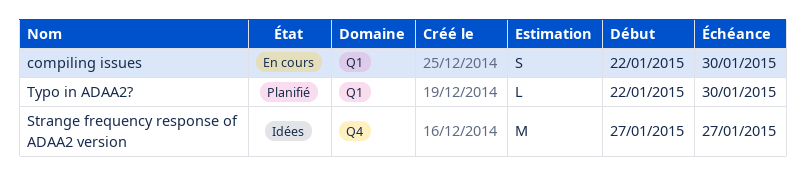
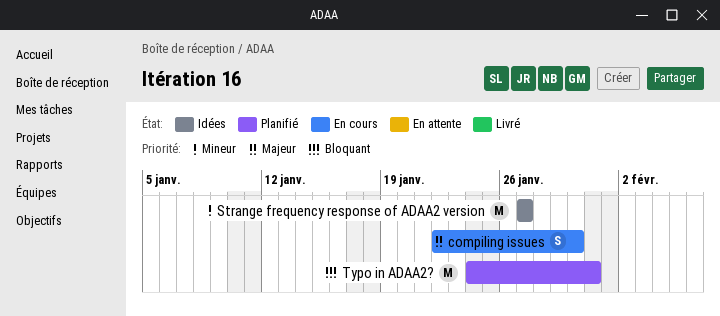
Typo in ADAA2?, estimate: L -> M
Typo in ADAA2?, start: Jan 22 -> Jan 24
Typo in ADAA2?, due: Jan 30 -> Jan 31

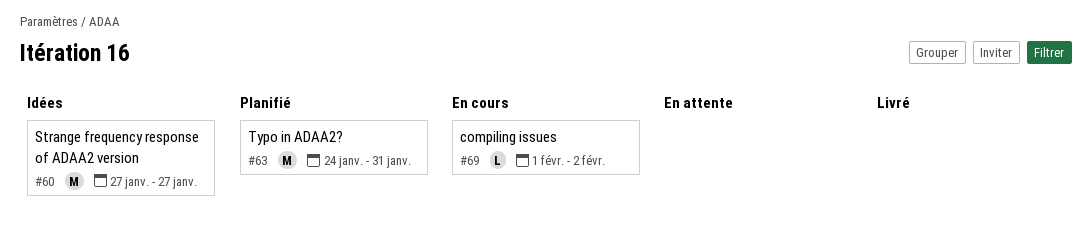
compiling issues, estimate: S -> L
compiling issues, start: Jan 22 -> Feb 1
compiling issues, due: Jan 30 -> Feb 2

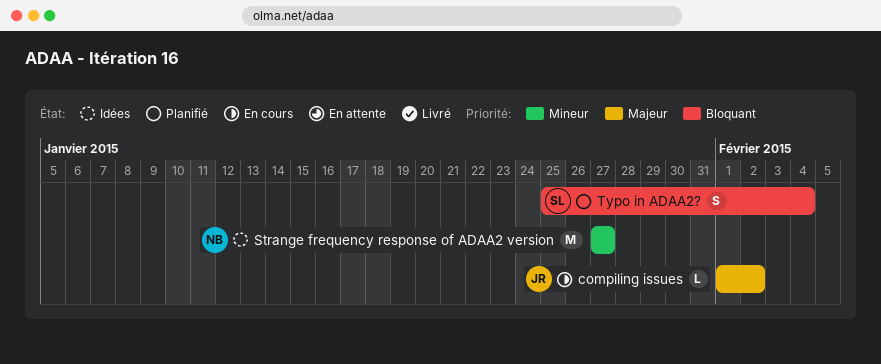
Typo in ADAA2?, estimate: M -> S
Typo in ADAA2?, start: Jan 24 -> Jan 25
Typo in ADAA2?, due: Jan 31 -> Feb 4

